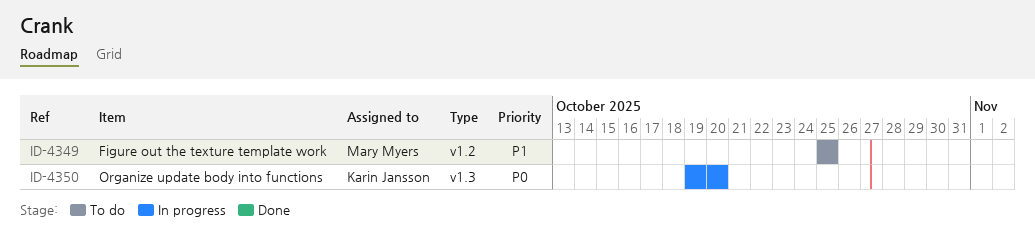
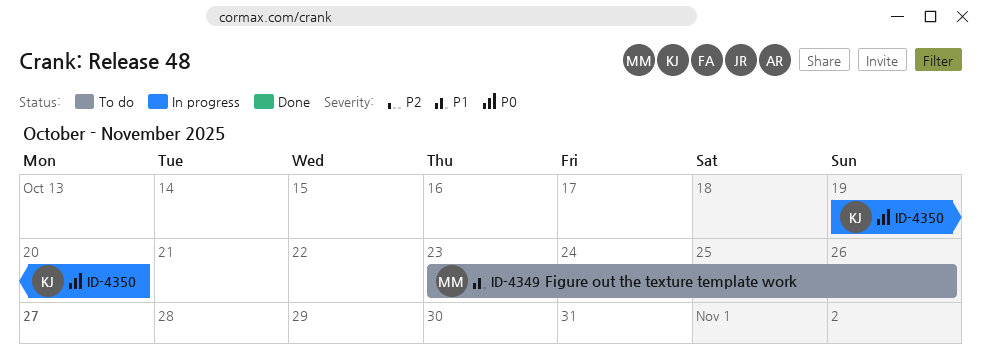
ID-4349, start: Oct 25 -> Oct 23
ID-4349, due: Oct 25 -> Oct 26

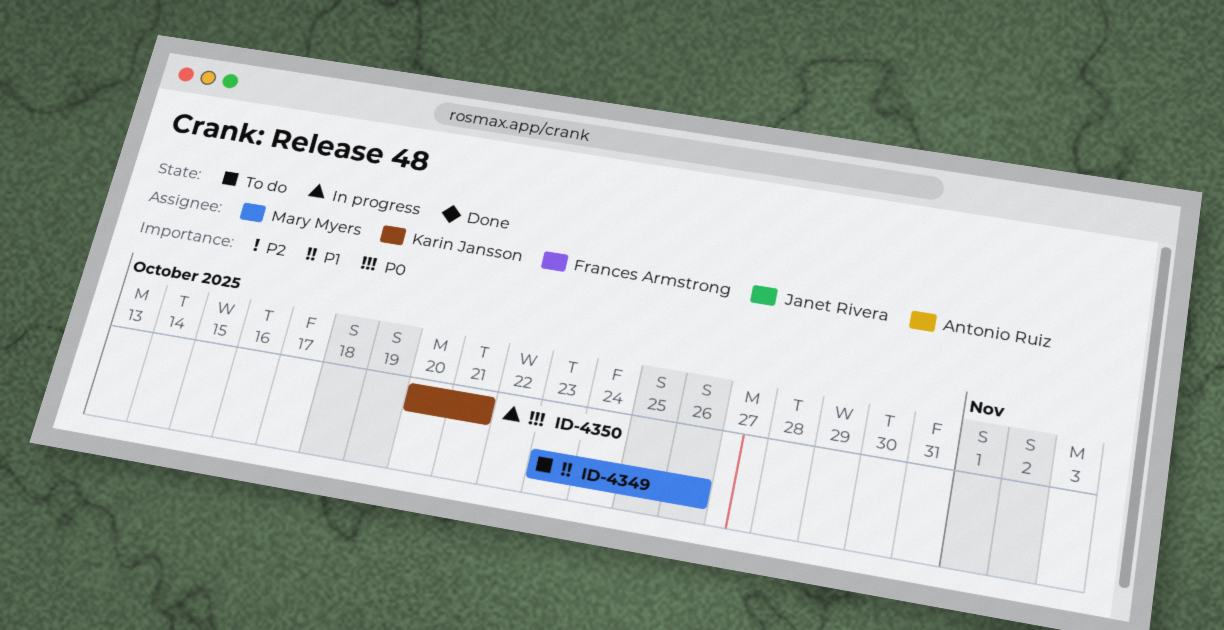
ID-4350, start: Oct 19 -> Oct 20
ID-4350, due: Oct 20 -> Oct 21

